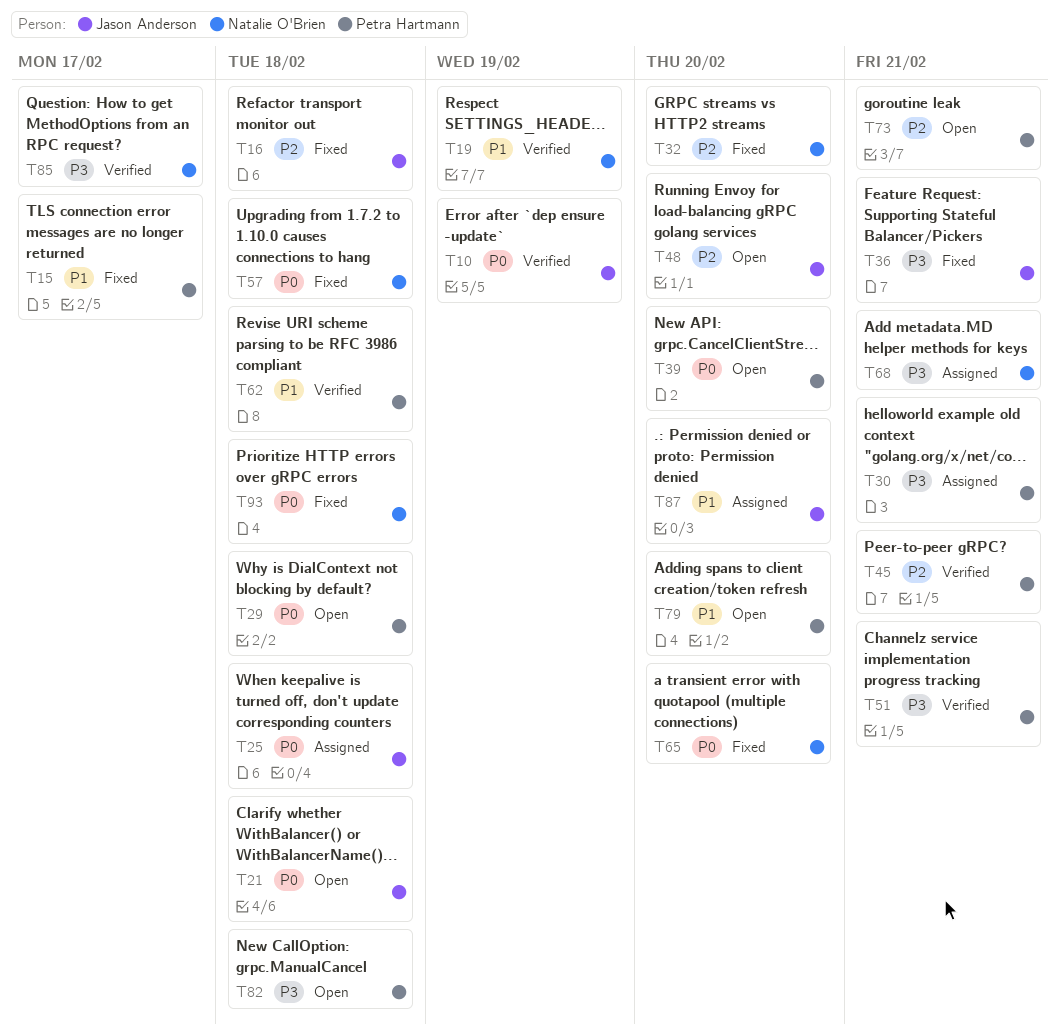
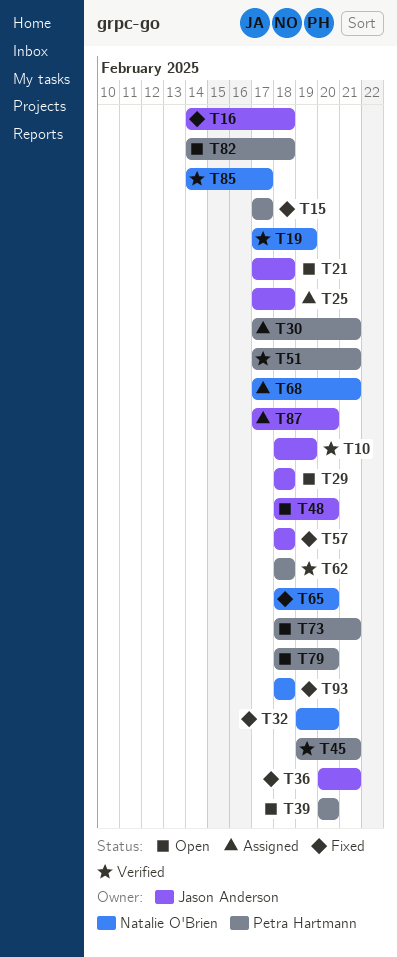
T29, owner: Petra Hartmann -> Jason Anderson
T57, owner: Natalie O'Brien -> Jason Anderson

